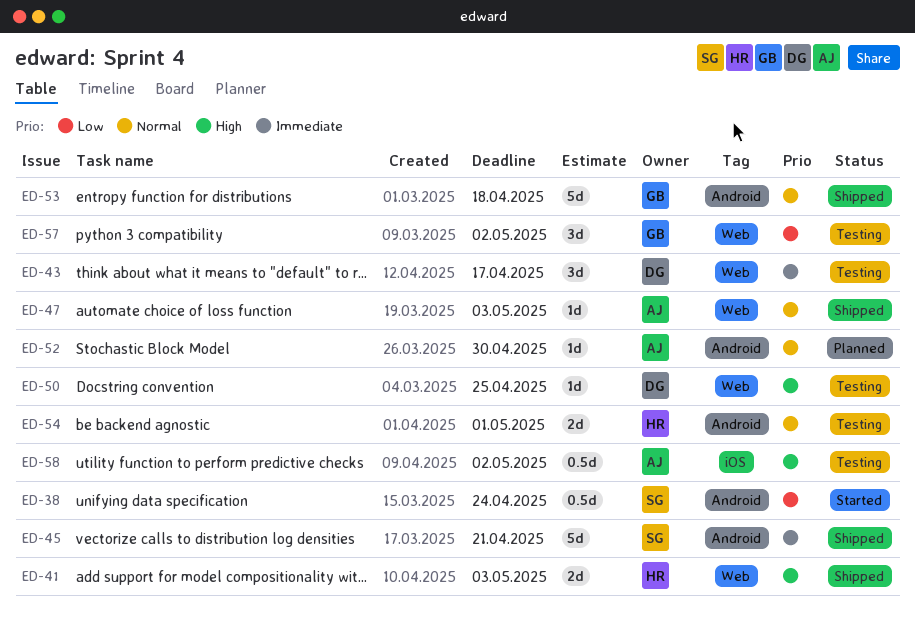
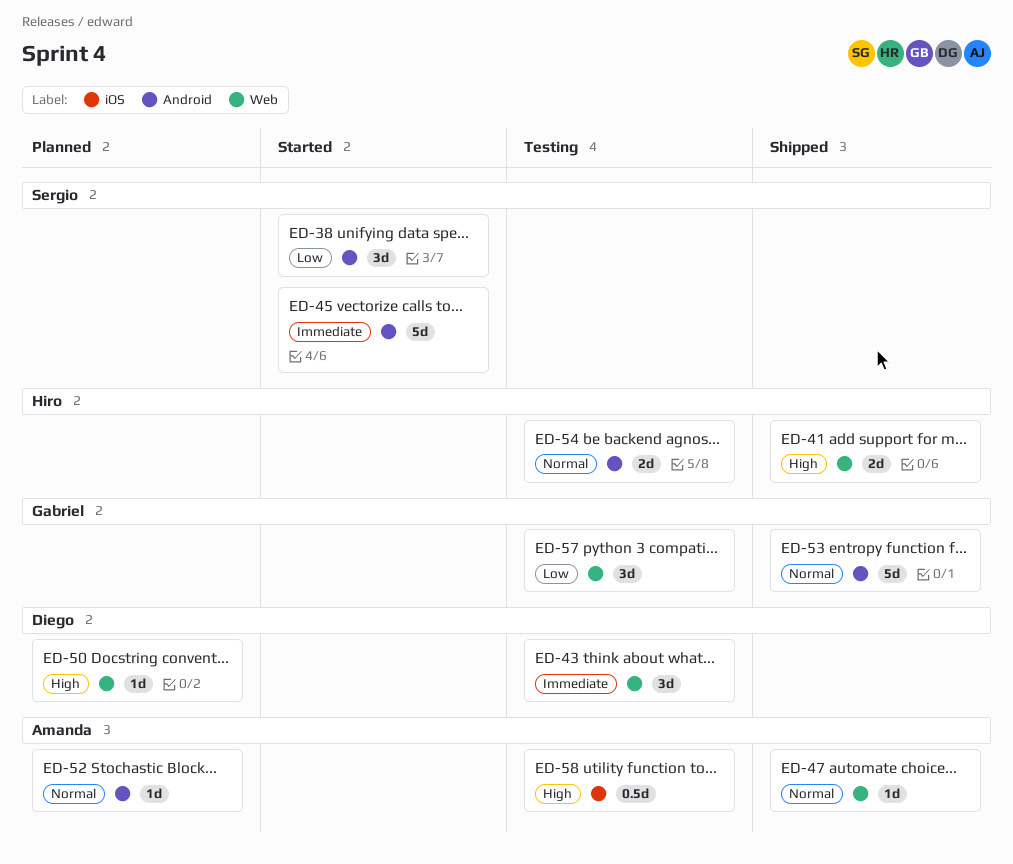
ED-38, estimate: 0.5d -> 3d
ED-45, status: Shipped -> Started
ED-50, status: Testing -> Planned

